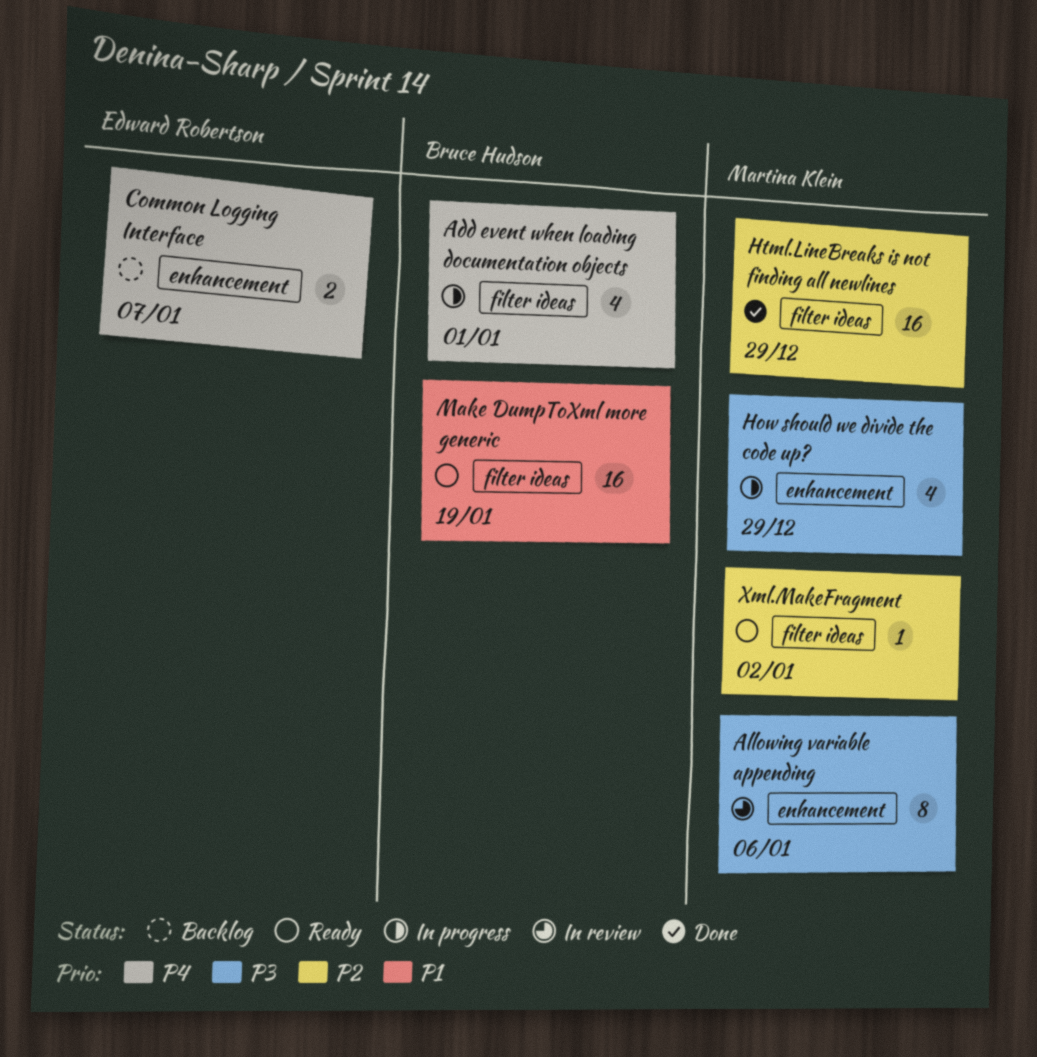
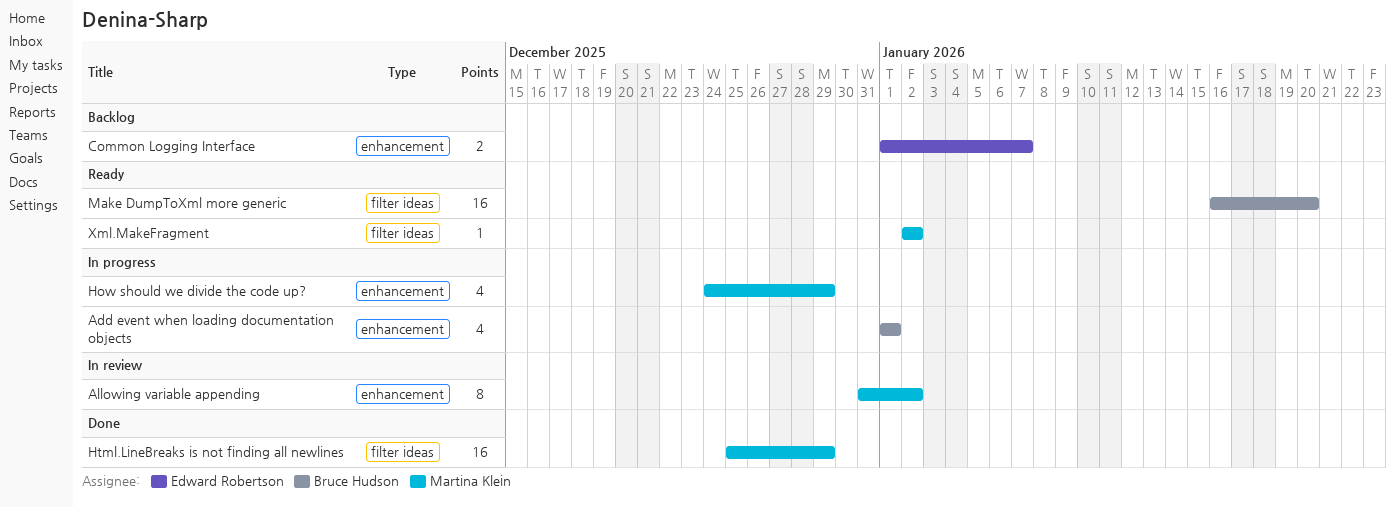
Add event when loading documentation objects, label: filter ideas -> enhancement
Allowing variable appending, due: Jan 6 -> Jan 2
Make DumpToXml more generic, due: Jan 19 -> Jan 20

